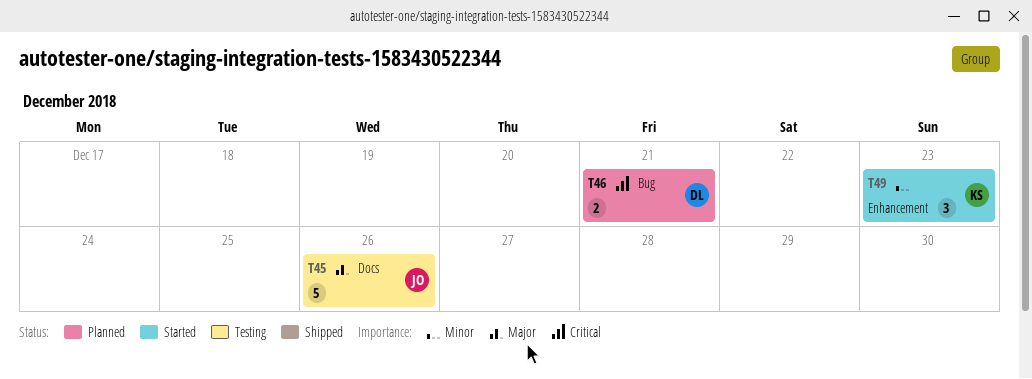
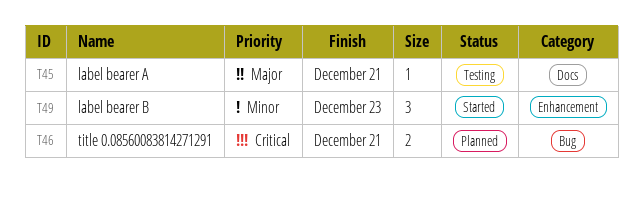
T45, estimate: 5 -> 1
T45, due: Dec 26 -> Dec 21

